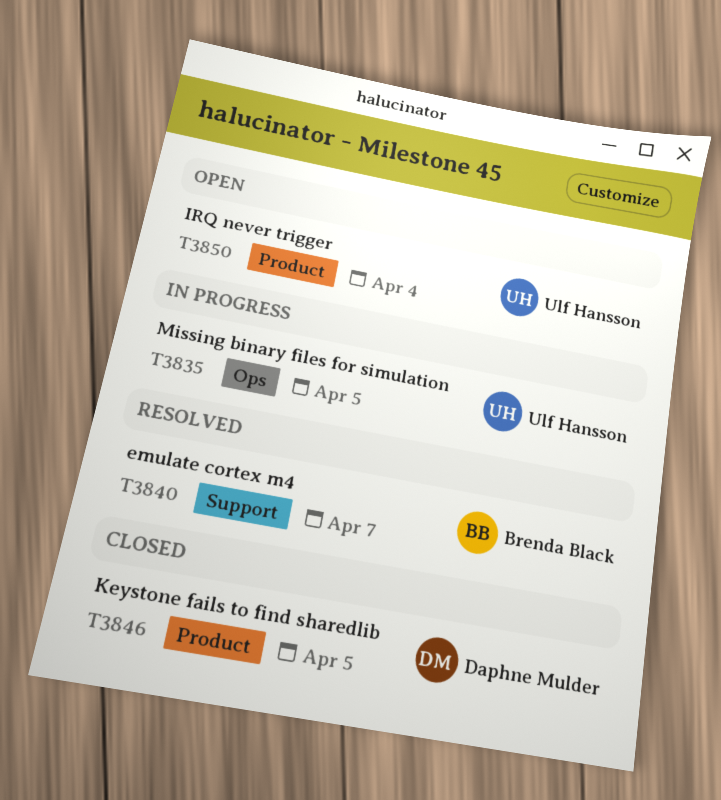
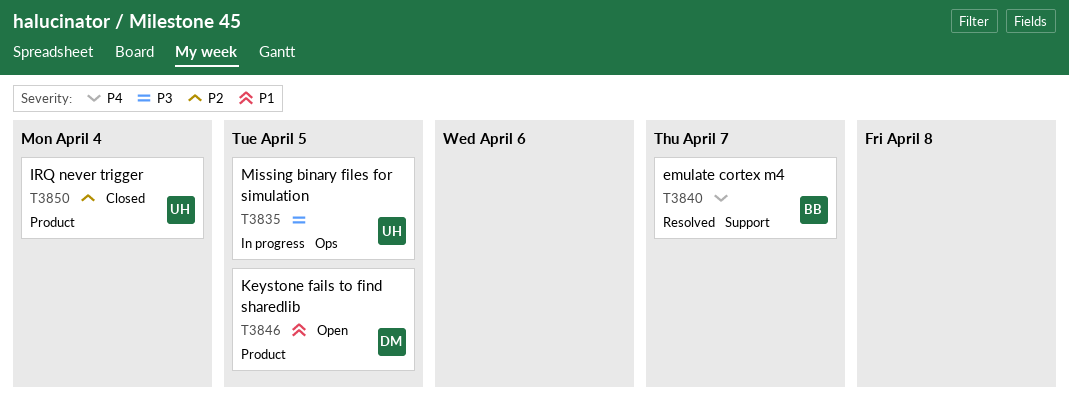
T3846, status: Closed -> Open
T3850, status: Open -> Closed

